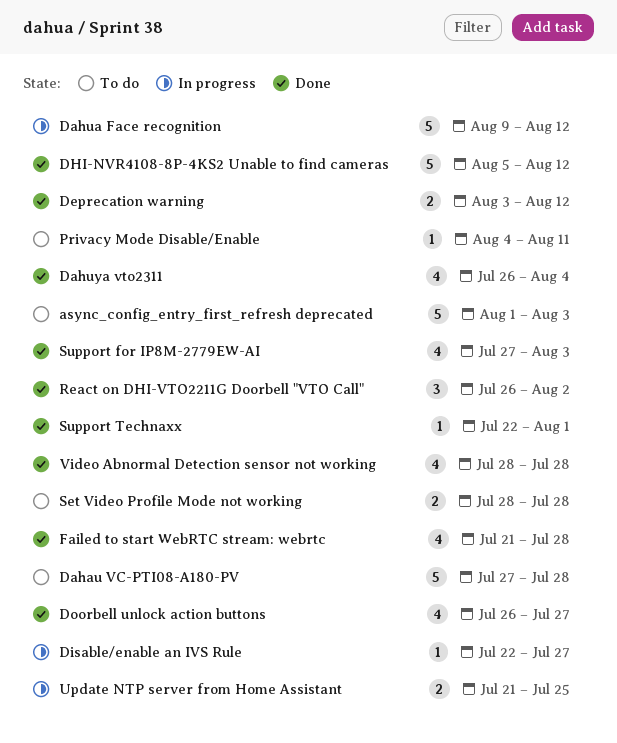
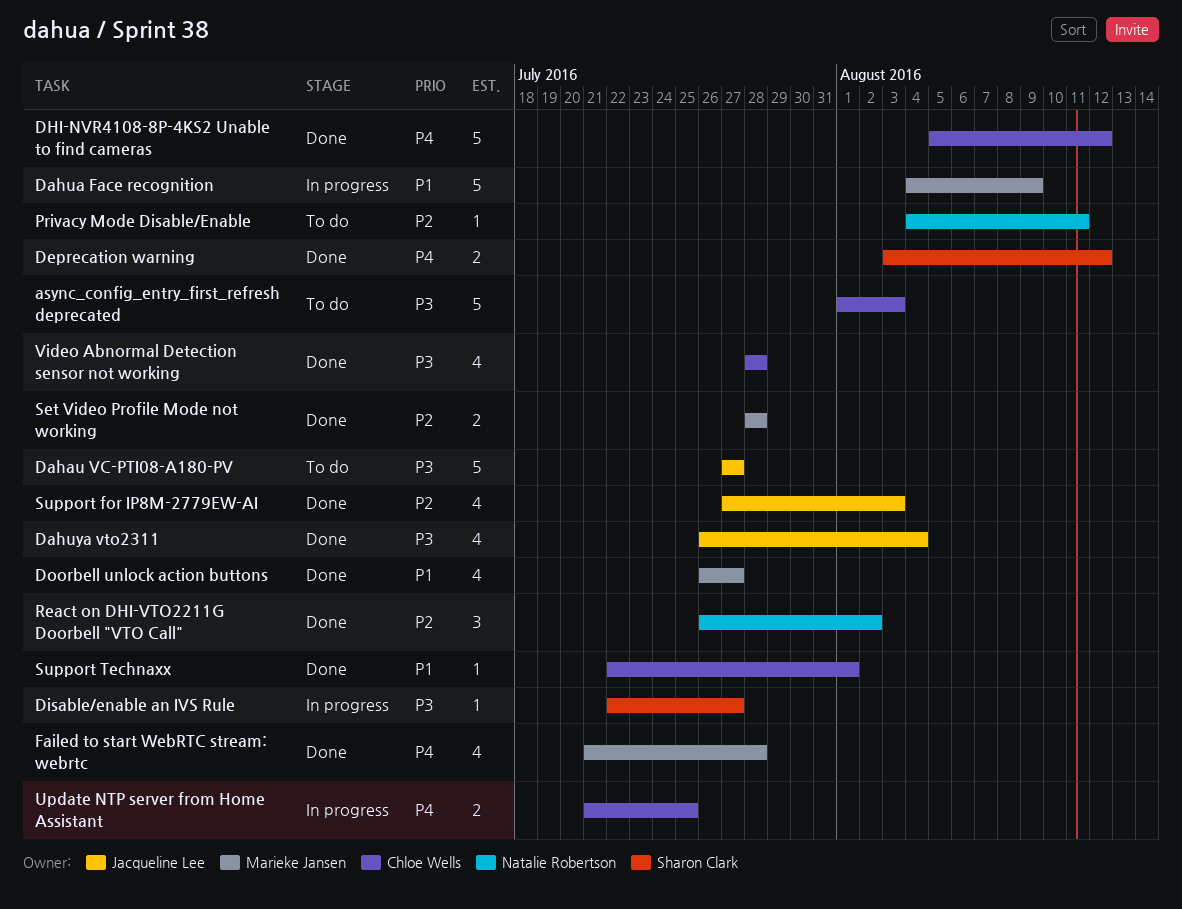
Dahau VC-PTI08-A180-PV, due: Jul 28 -> Jul 27
Dahua Face recognition, start: Aug 9 -> Aug 4
Dahua Face recognition, due: Aug 12 -> Aug 9
Set Video Profile Mode not working, status: To do -> Done

